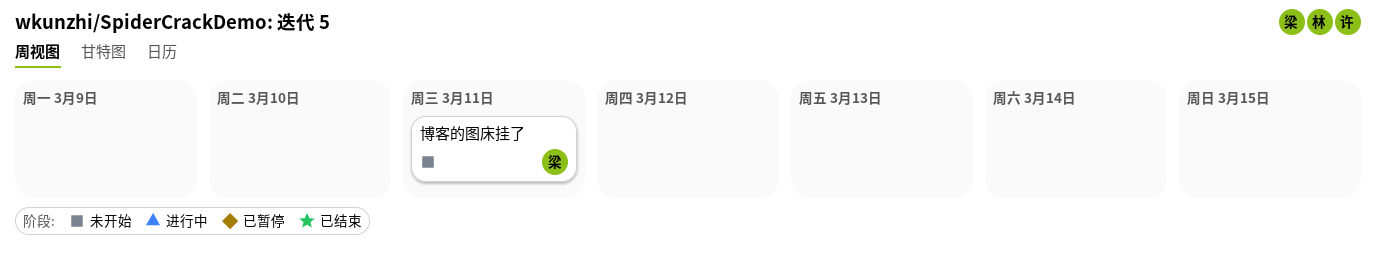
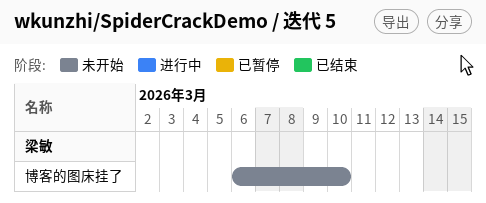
博客的图床挂了, due: Mar 11 -> Mar 10

